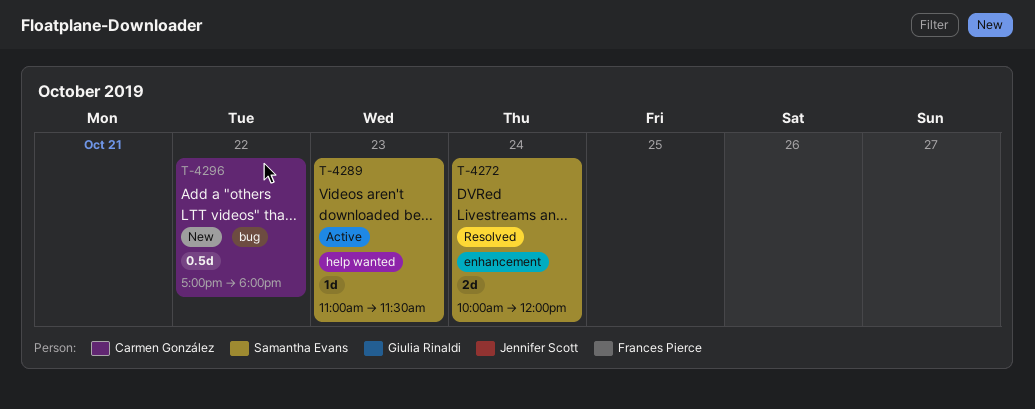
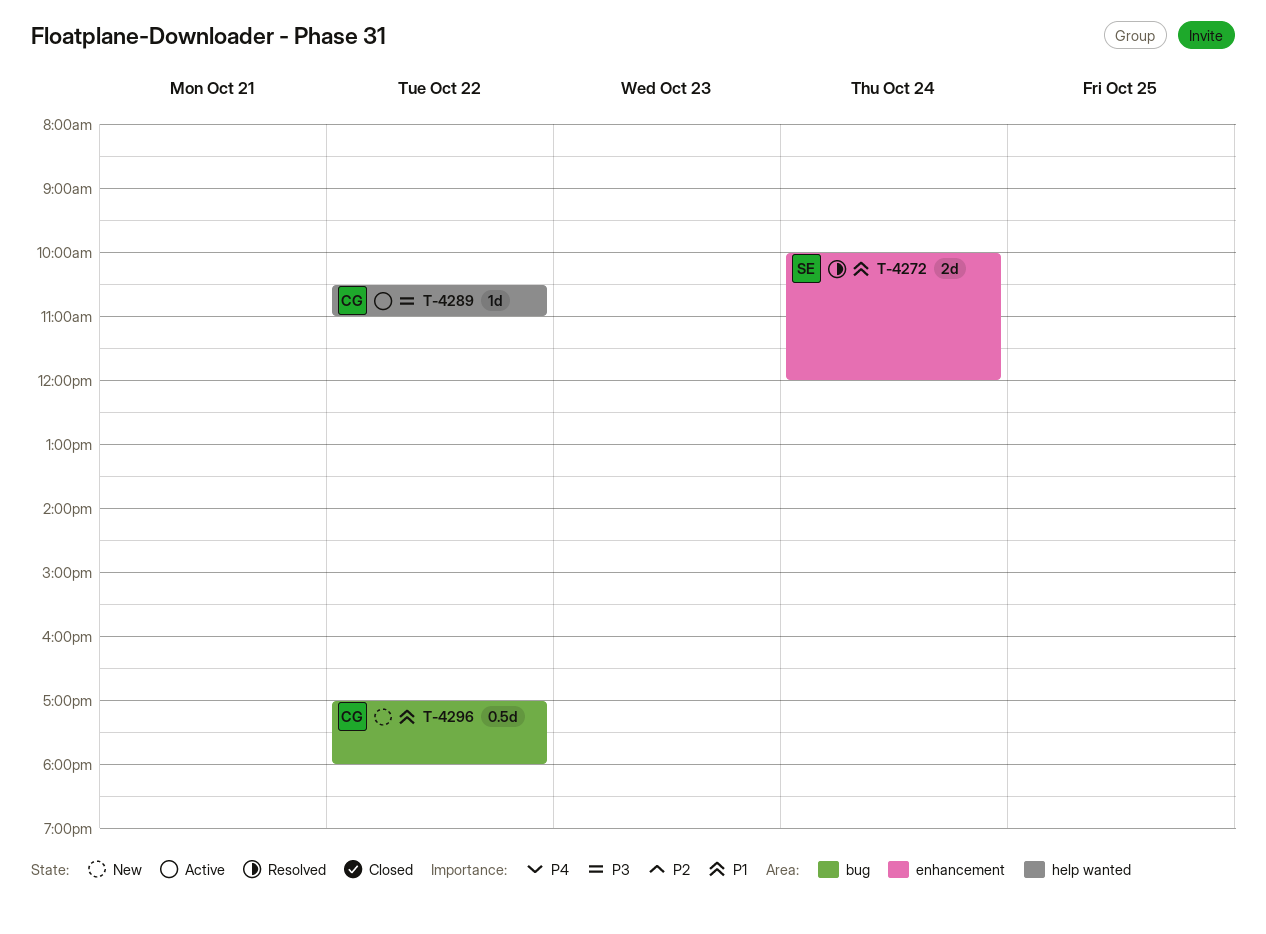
T-4289, owner: Samantha Evans -> Carmen González
T-4289, day: Oct 23 -> Oct 22
T-4289, begins: 11:00 -> 10:30
T-4289, ends: 11:30 -> 11:00

